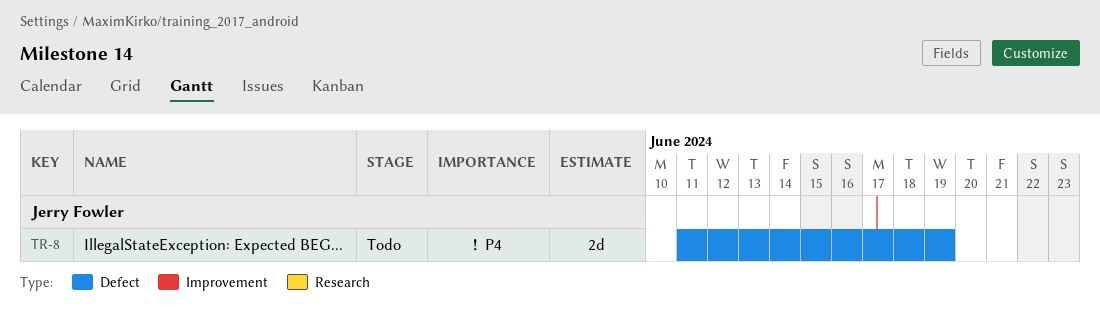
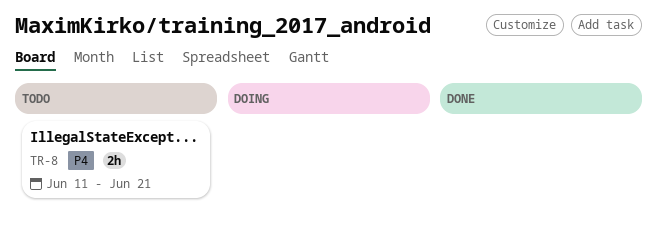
TR-8, estimate: 2d -> 2h
TR-8, due: Jun 19 -> Jun 21

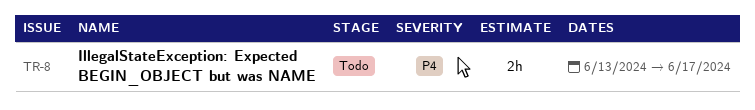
TR-8, start: Jun 11 -> Jun 13
TR-8, due: Jun 21 -> Jun 17

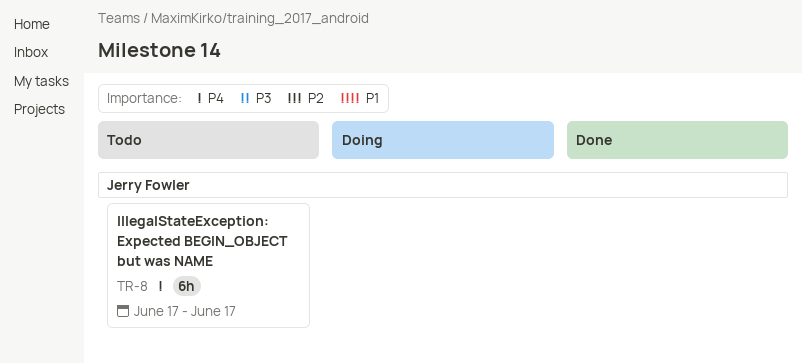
TR-8, estimate: 2h -> 6h
TR-8, start: Jun 13 -> Jun 17

